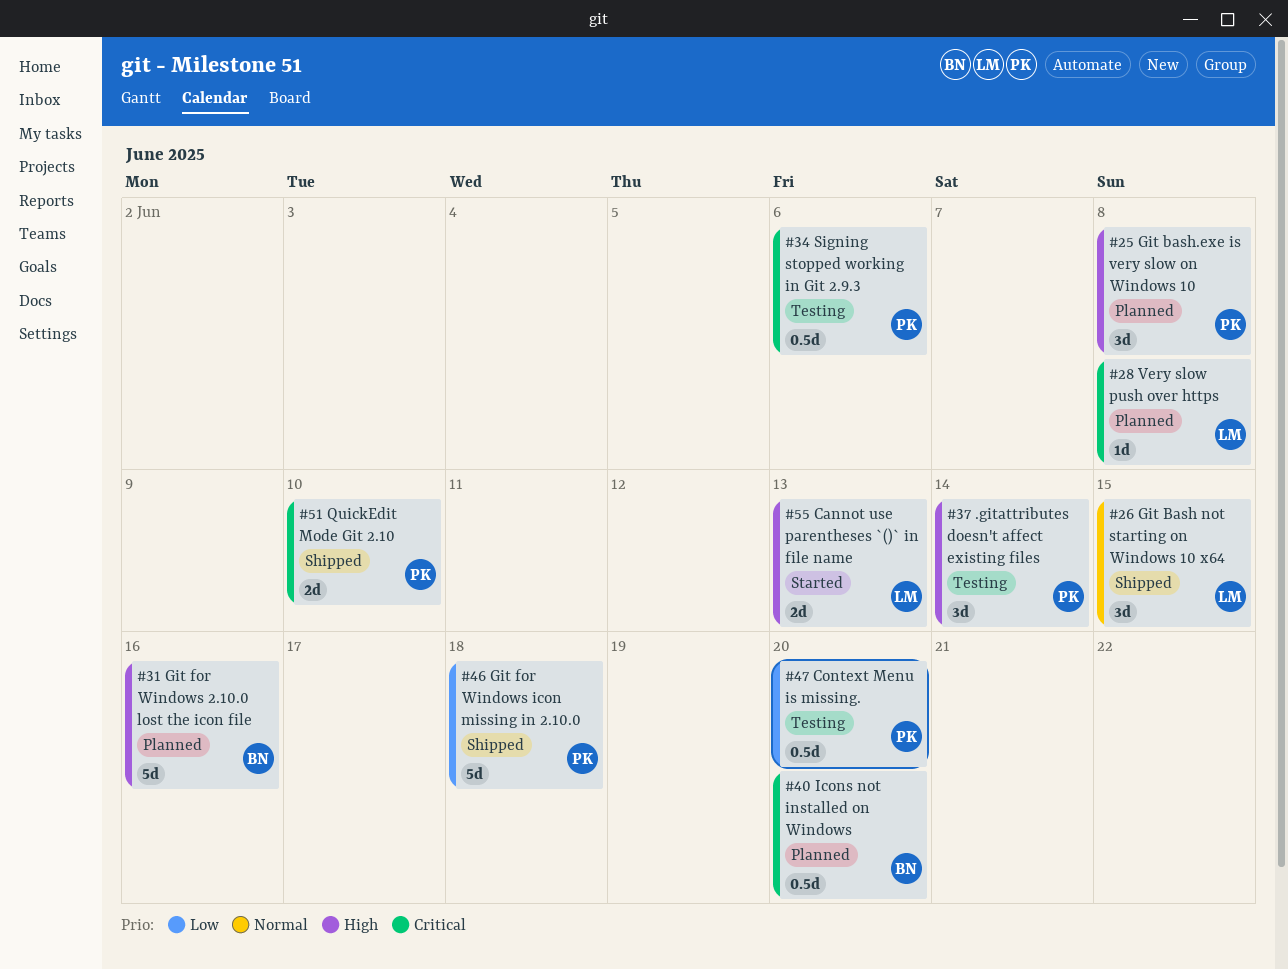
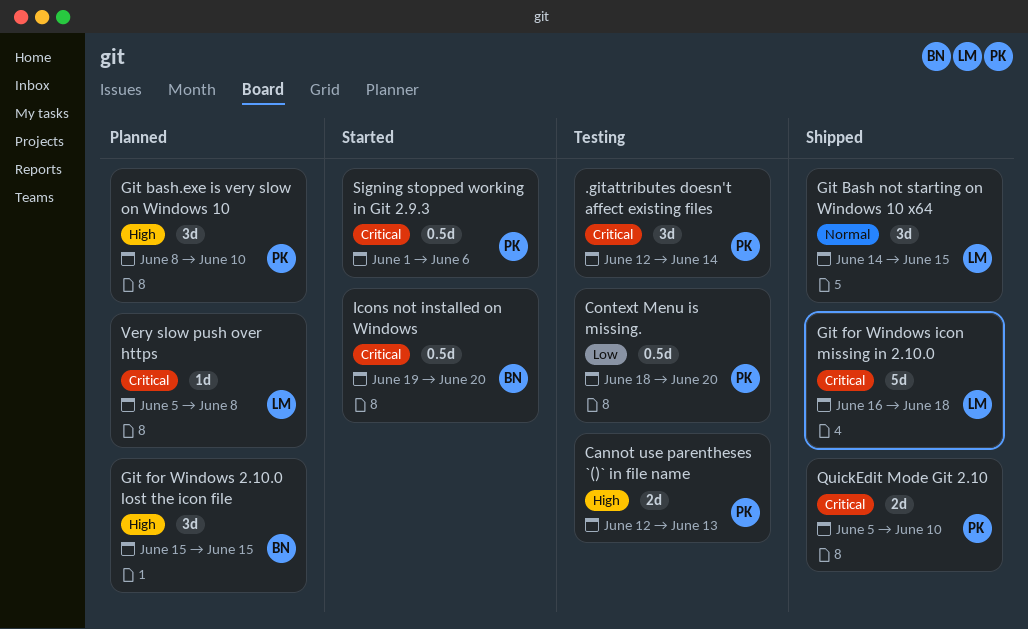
.gitattributes doesn't affect existing files, priority: High -> Critical
Cannot use parentheses `()` in file name, status: Started -> Testing
Cannot use parentheses `()` in file name, owner: LM -> PK
Git bash.exe is very slow on Windows 10, due: Jun 8 -> Jun 10
Git for Windows 2.10.0 lost the icon file, estimate: 5d -> 3d
Git for Windows 2.10.0 lost the icon file, due: Jun 16 -> Jun 15
Git for Windows icon missing in 2.10.0, owner: PK -> LM
Git for Windows icon missing in 2.10.0, priority: Low -> Critical
Icons not installed on Windows, status: Planned -> Started
Signing stopped working in Git 2.9.3, status: Testing -> Started

